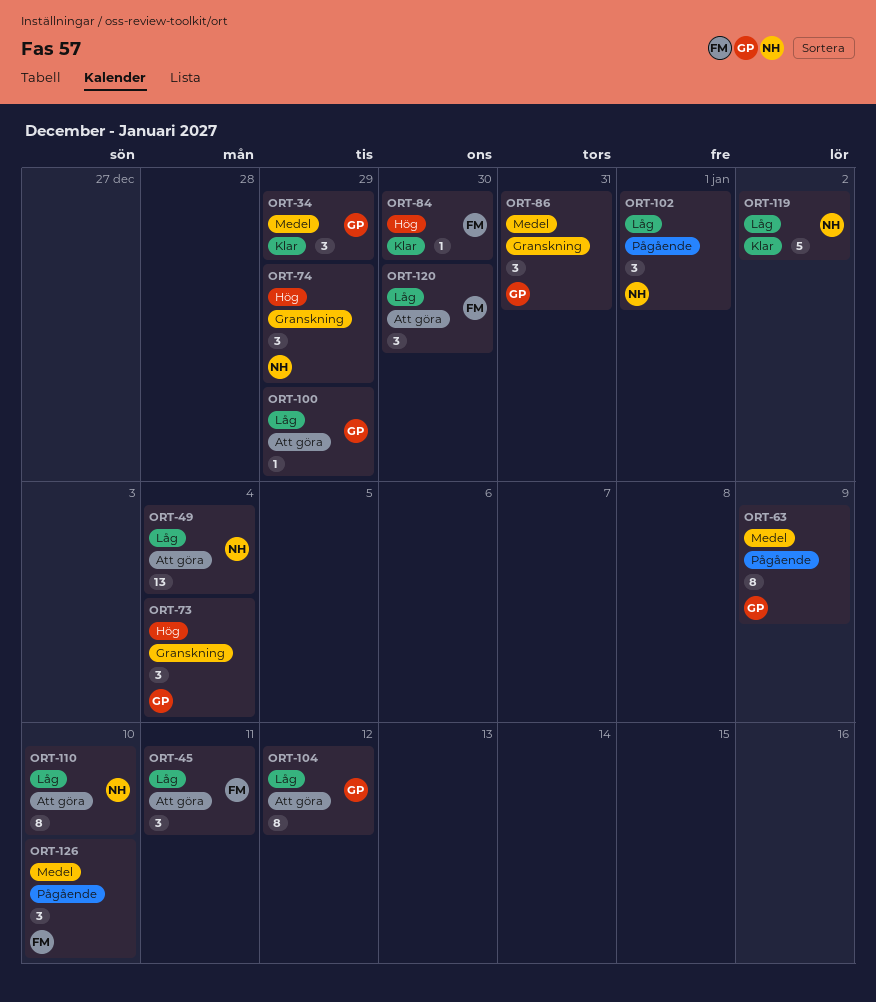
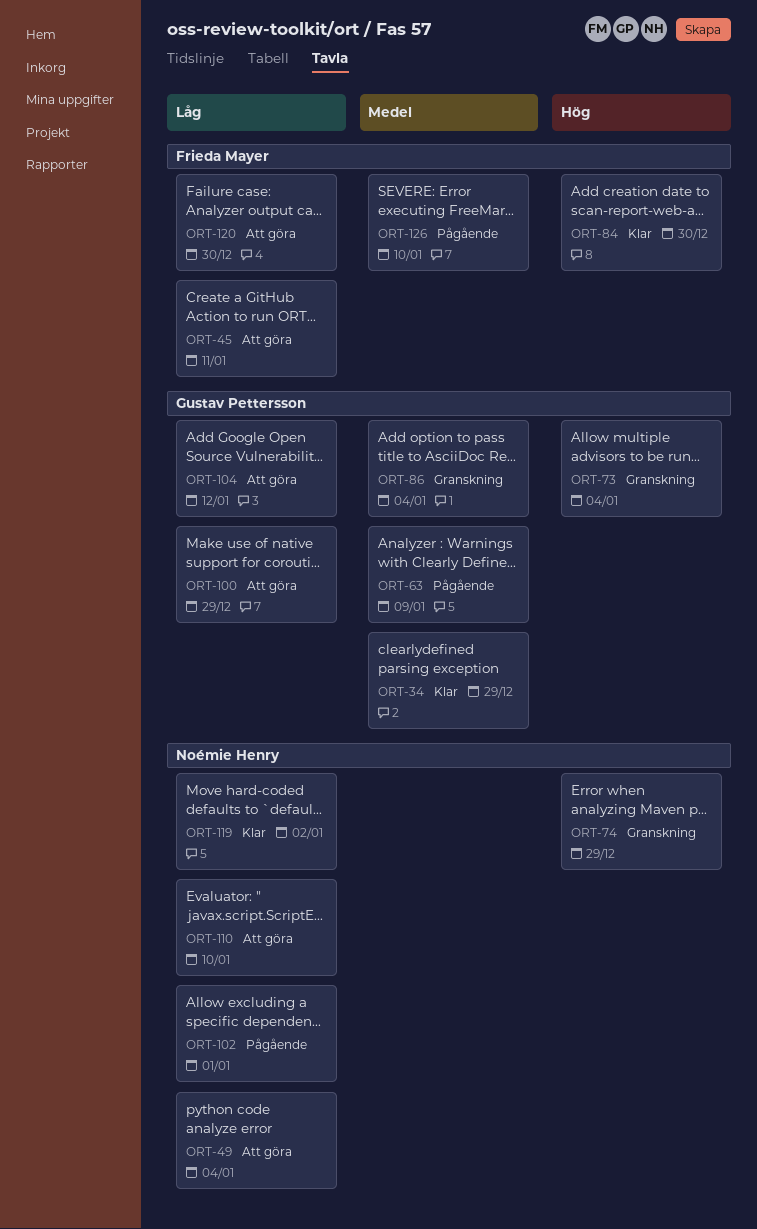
ORT-86, due: Dec 31 -> Jan 4

